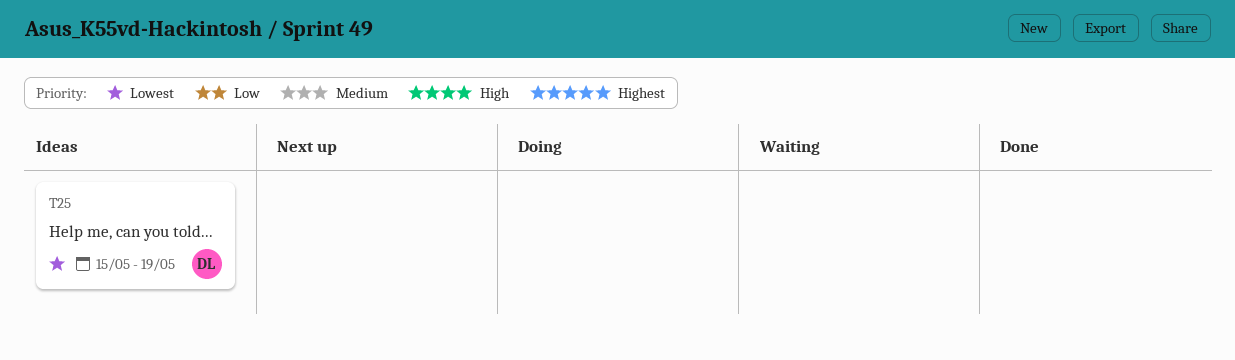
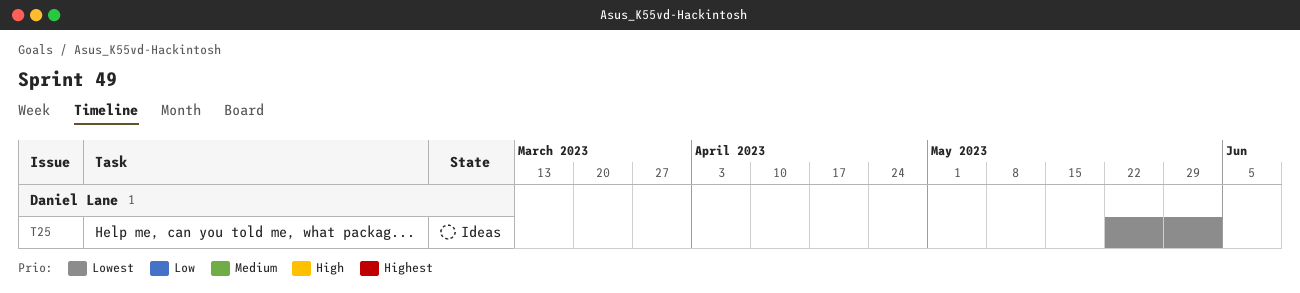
T25, start: May 15 -> May 22
T25, due: May 19 -> Jun 2

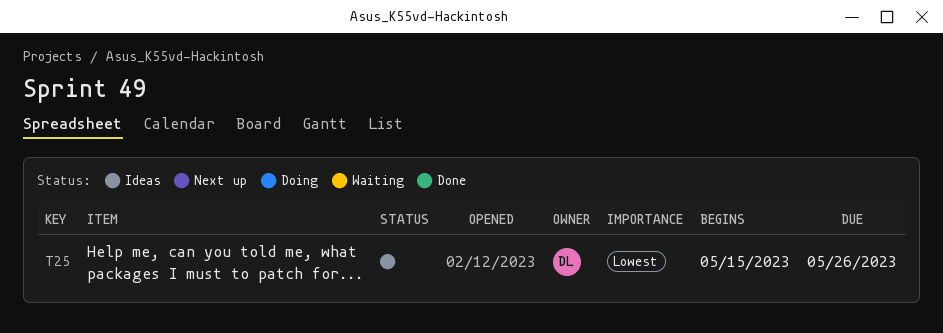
T25, start: May 22 -> May 15
T25, due: Jun 2 -> May 26

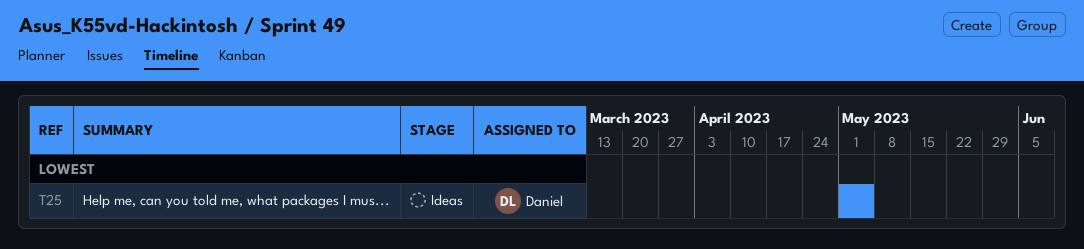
T25, start: May 15 -> May 1
T25, due: May 26 -> May 5

